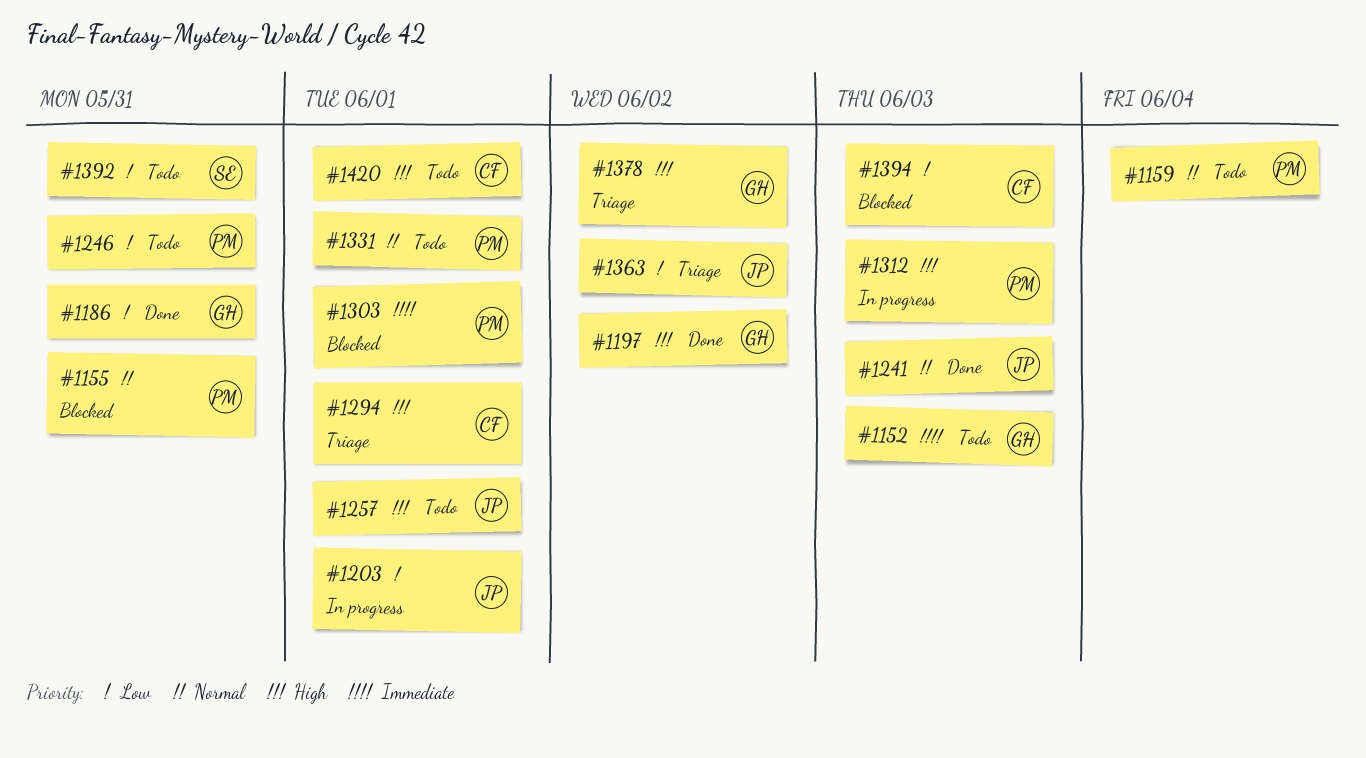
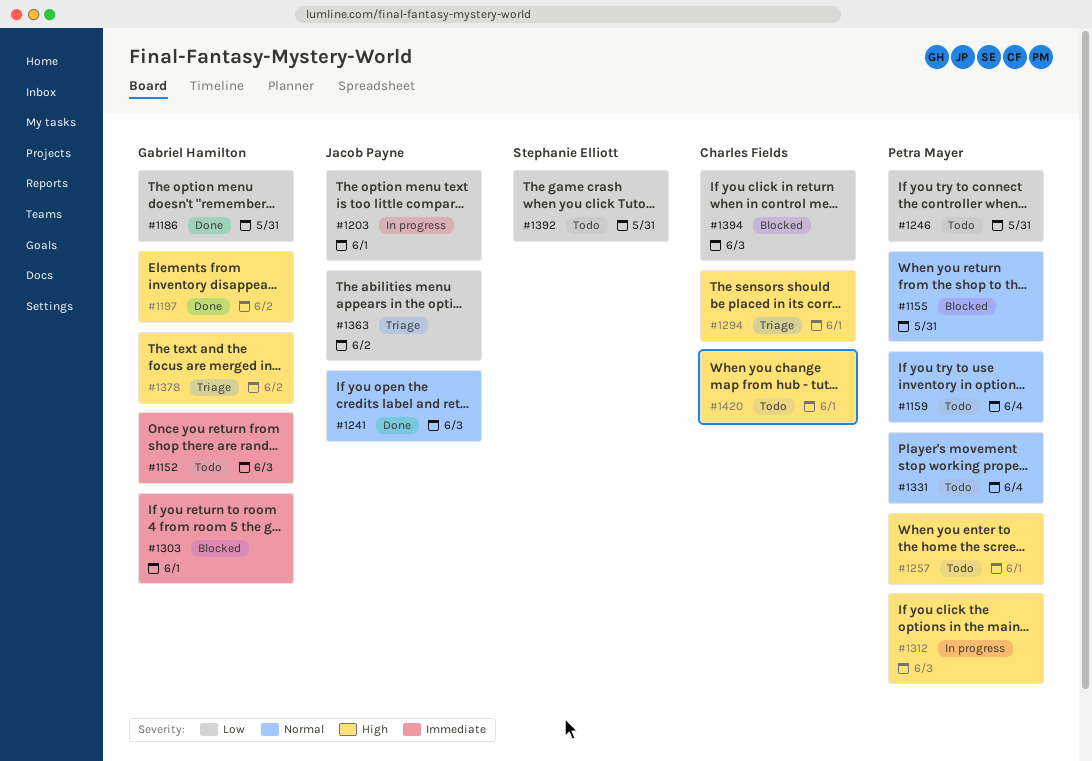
#1257, owner: Jacob Payne -> Petra Mayer
#1303, owner: Petra Mayer -> Gabriel Hamilton
#1331, due: Jun 1 -> Jun 4

